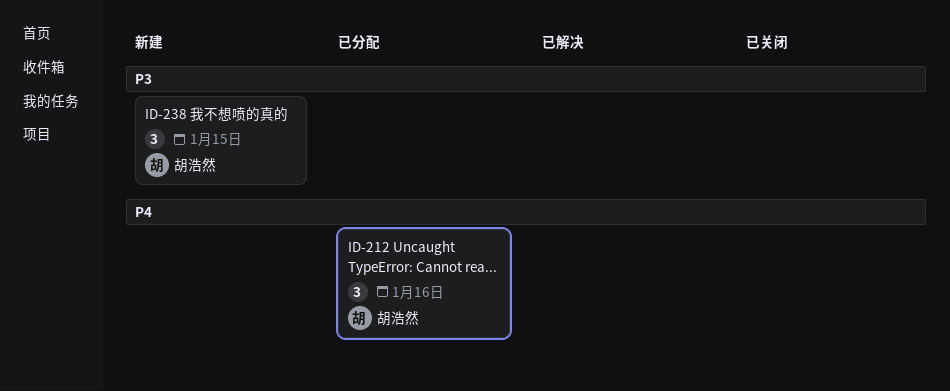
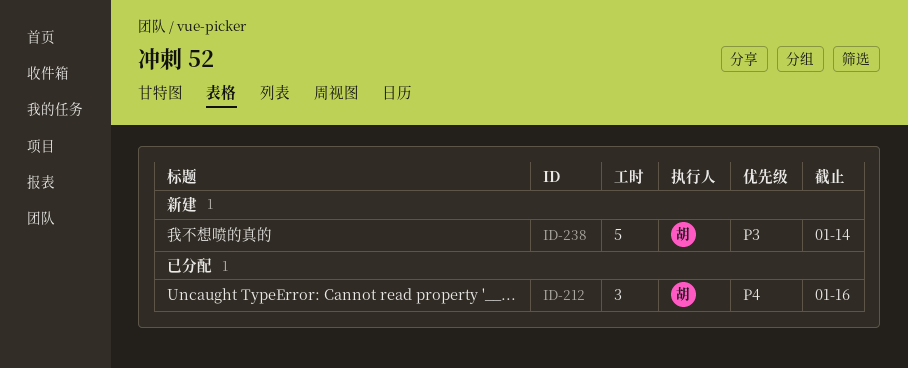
ID-238, estimate: 3 -> 5
ID-238, due: Jan 15 -> Jan 14

